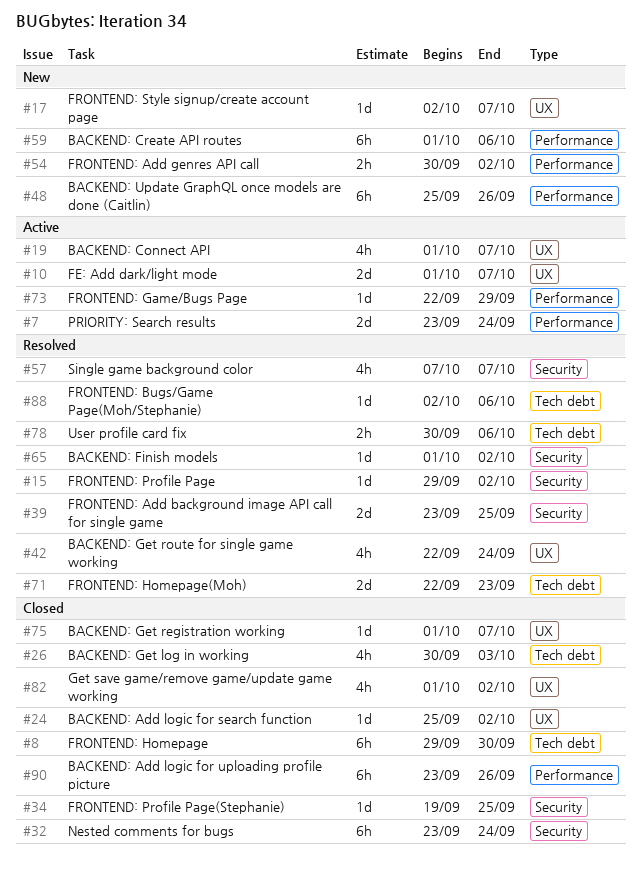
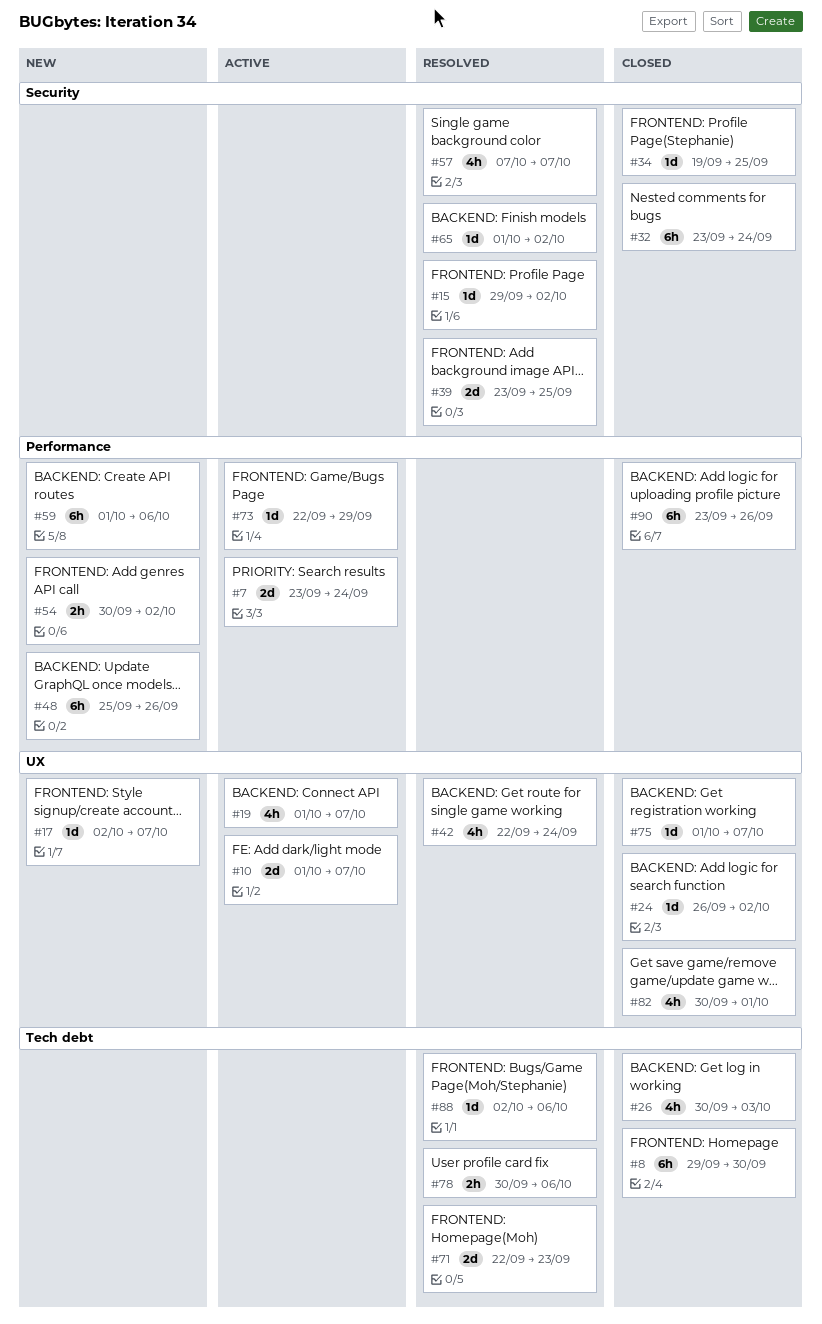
#24, start: Sep 25 -> Sep 26
#82, start: Oct 1 -> Sep 30
#82, due: Oct 2 -> Oct 1

